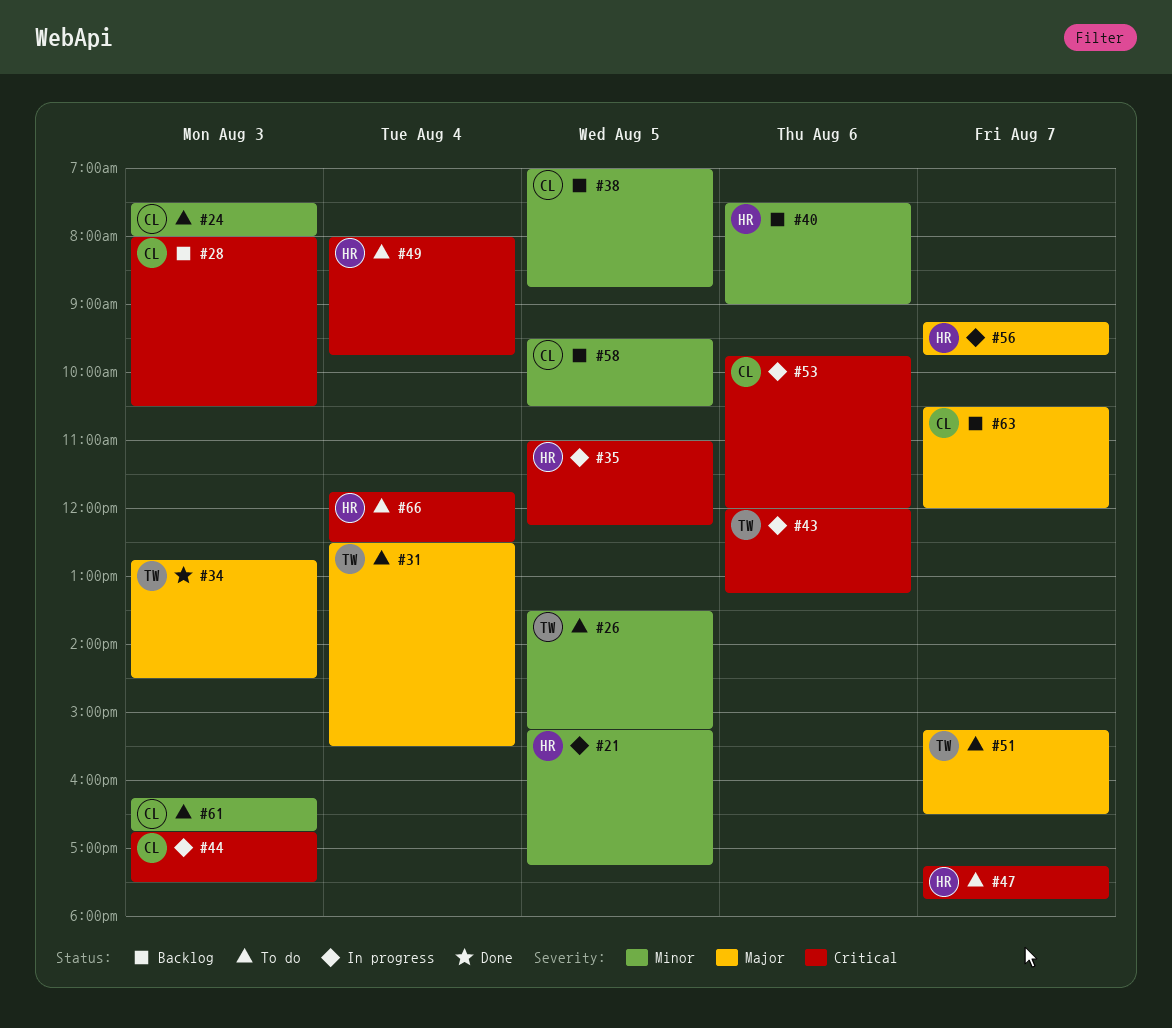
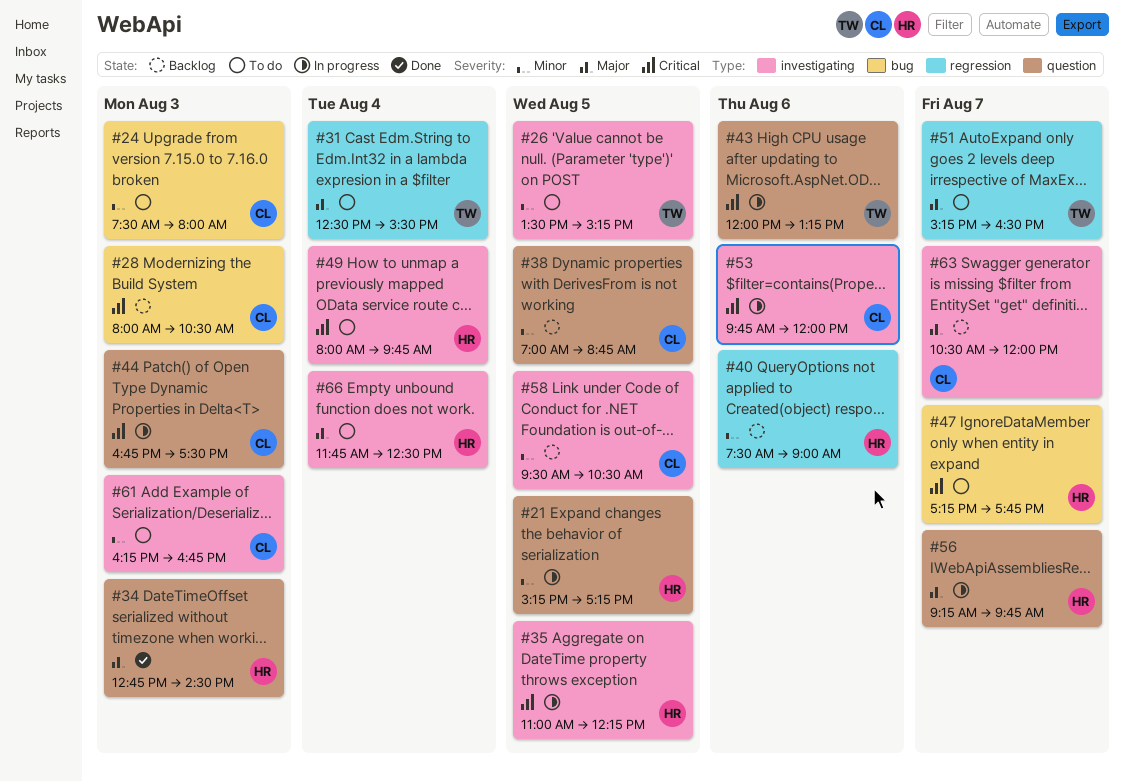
#34, owner: TW -> HR
#66, priority: Critical -> Major

